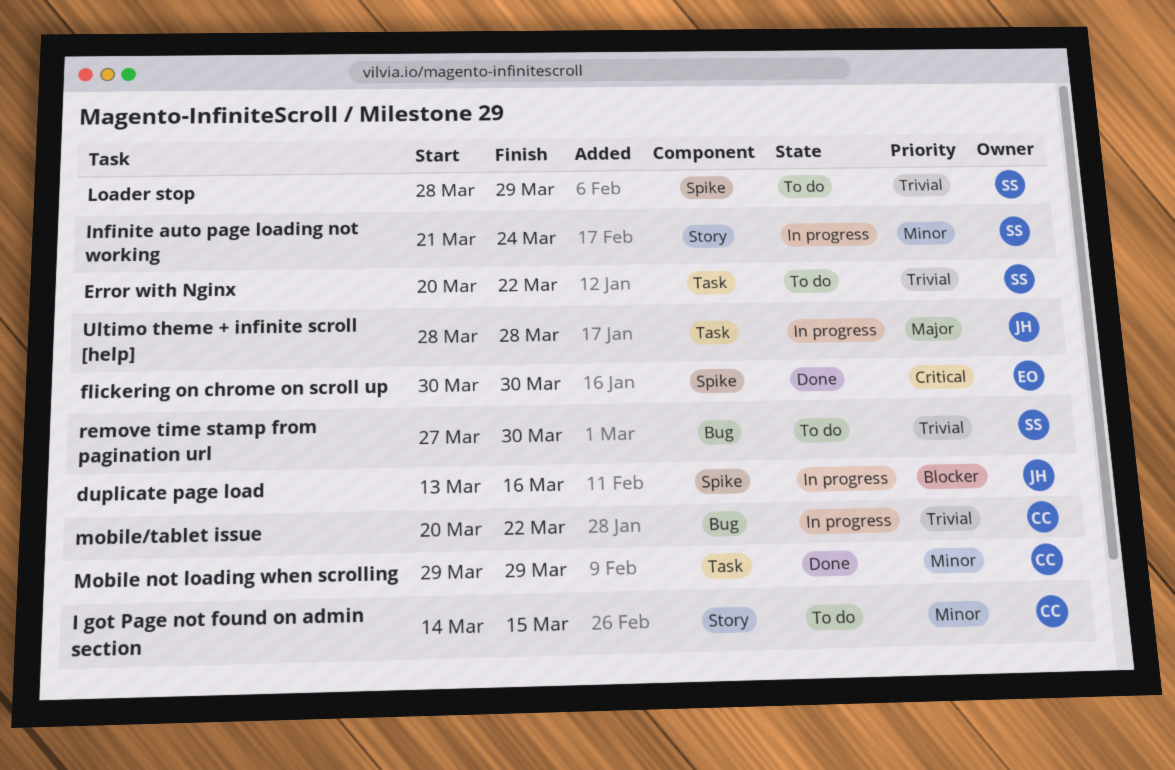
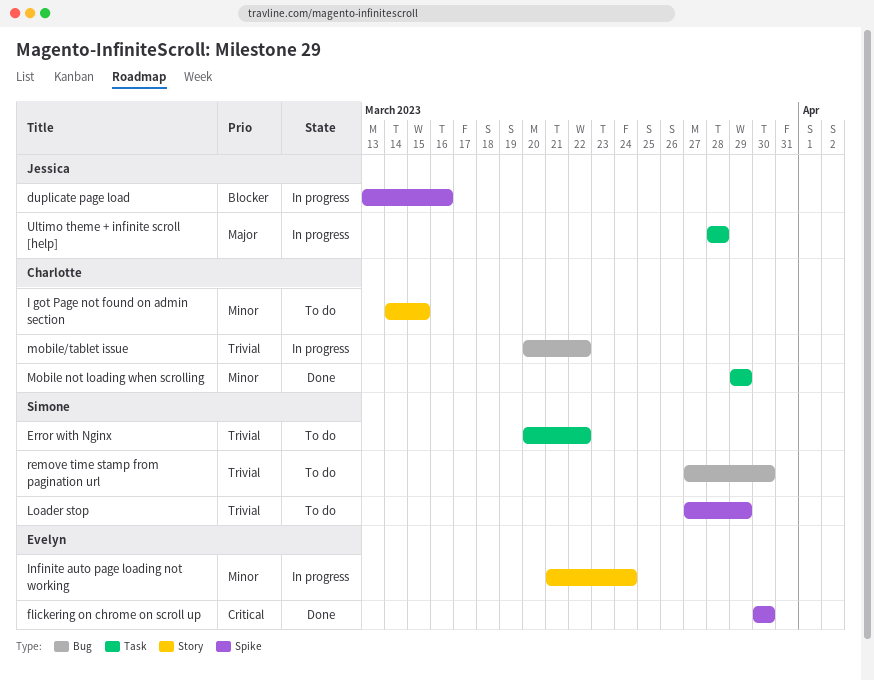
Infinite auto page loading not working, owner: Simone -> Evelyn
Loader stop, start: Mar 28 -> Mar 27

